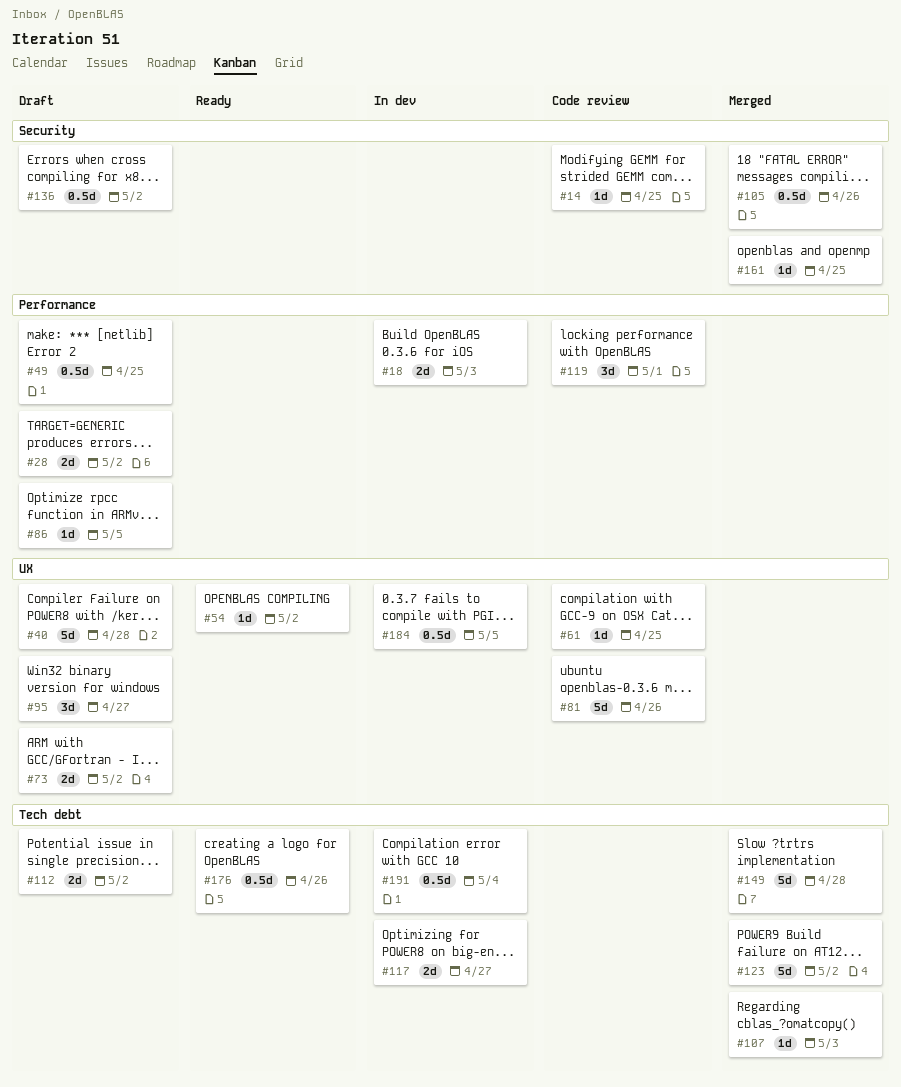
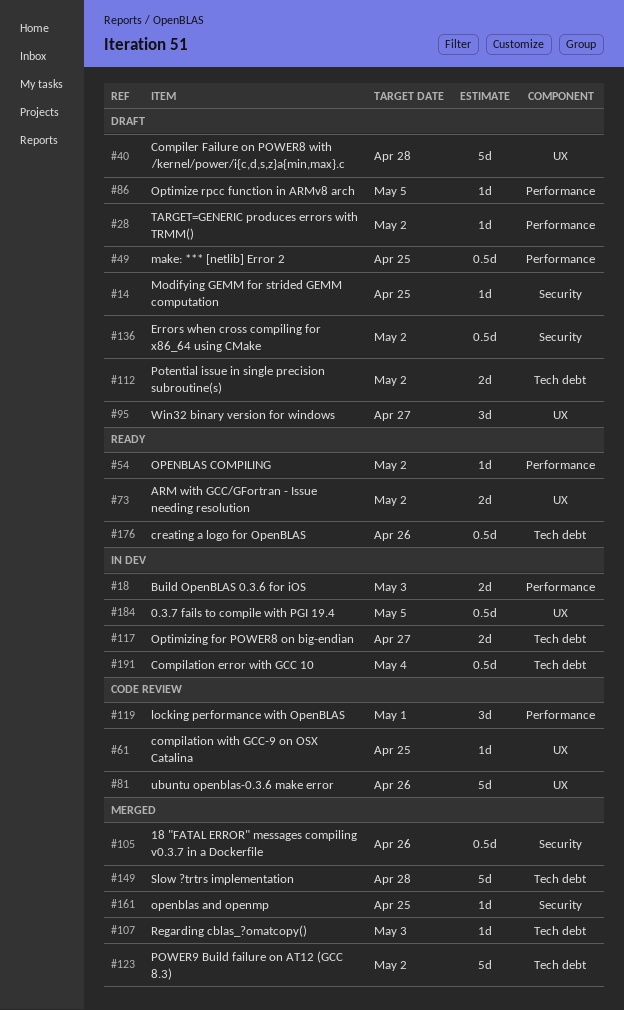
#14, status: Code review -> Draft
#28, estimate: 2d -> 1d
#54, label: UX -> Performance
#73, status: Draft -> Ready

